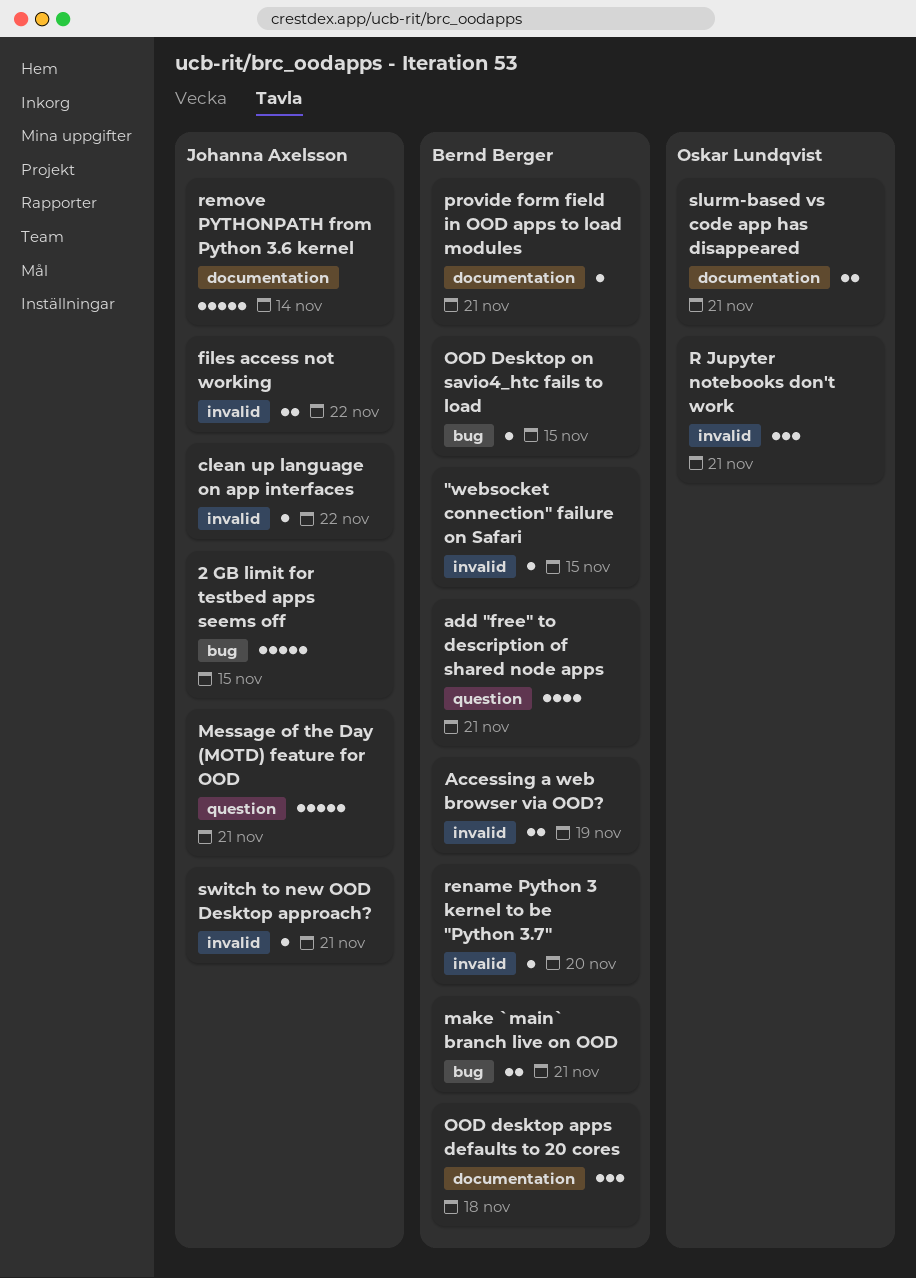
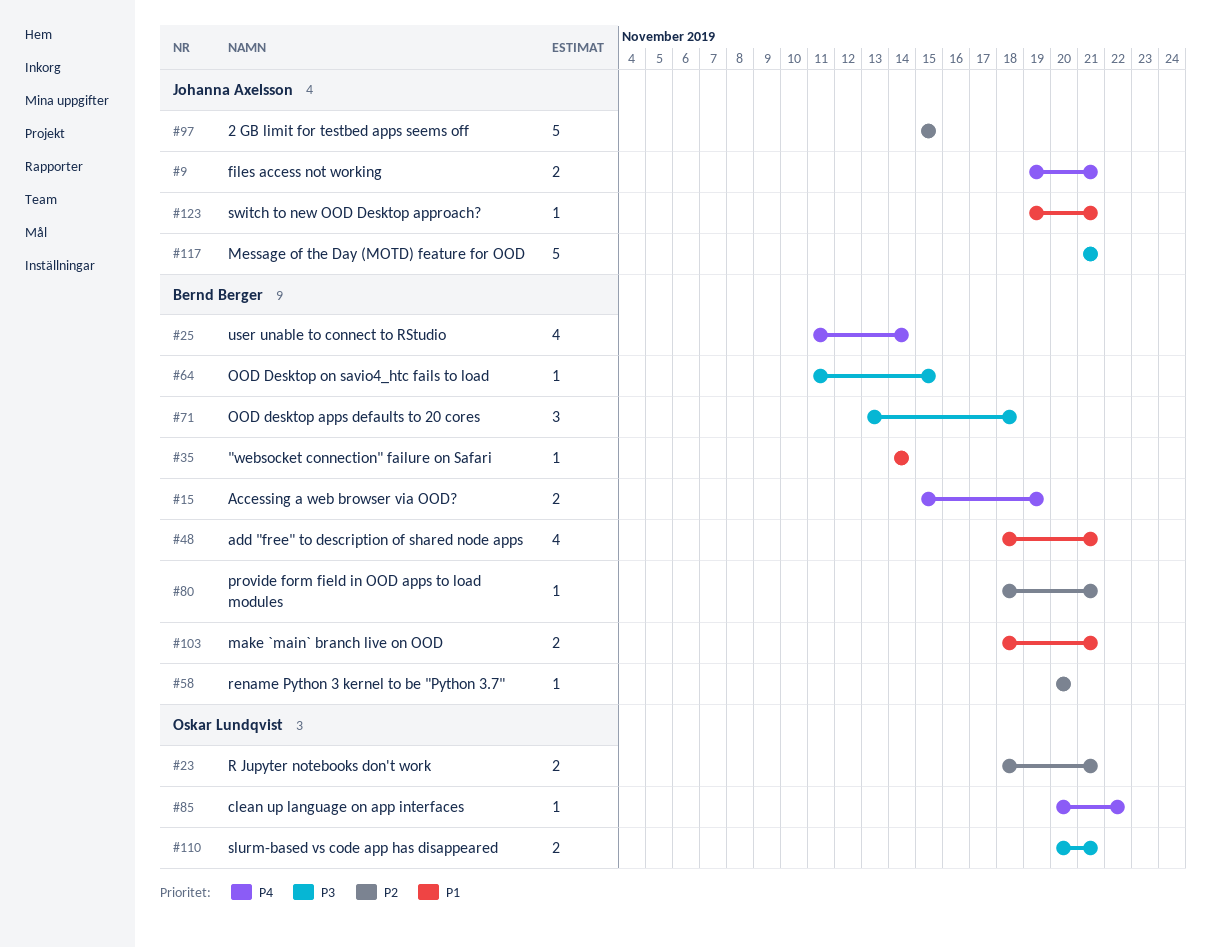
"websocket connection" failure on Safari, due: Nov 15 -> Nov 14
clean up language on app interfaces, owner: Johanna Axelsson -> Oskar Lundqvist
files access not working, due: Nov 22 -> Nov 21
R Jupyter notebooks don't work, estimate: 3 -> 2
remove PYTHONPATH from Python 3.6 kernel: present -> none
user unable to connect to RStudio: none -> present

